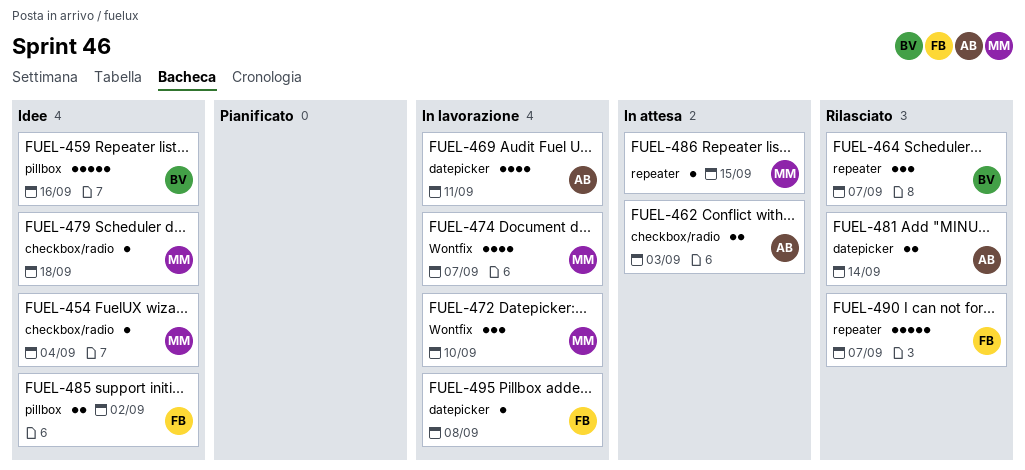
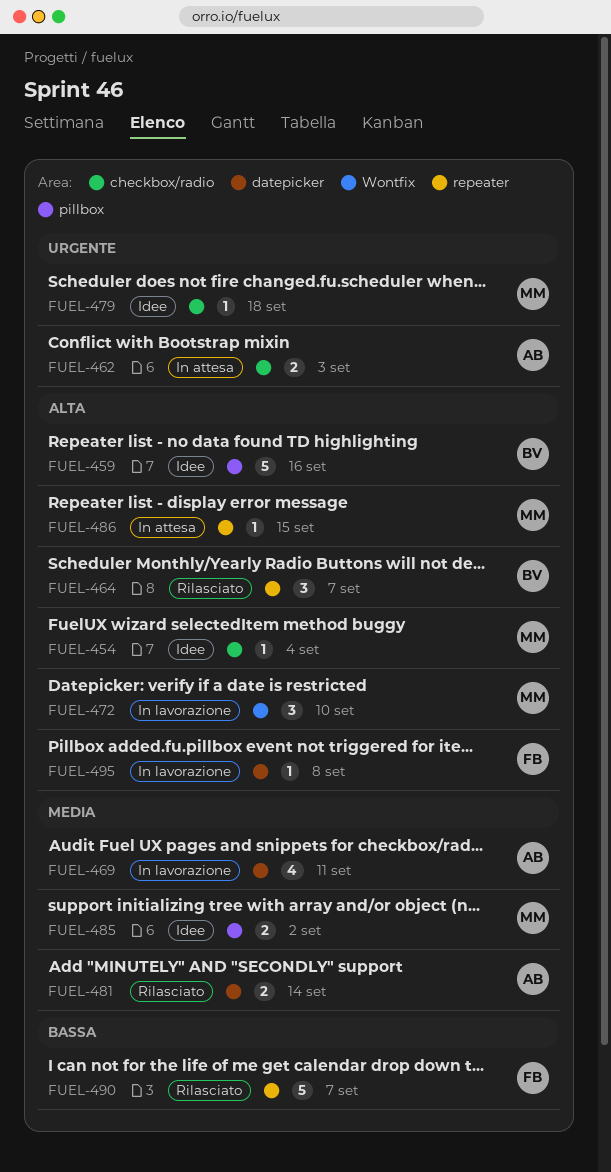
FUEL-474: present -> none
FUEL-485, owner: FB -> MM

